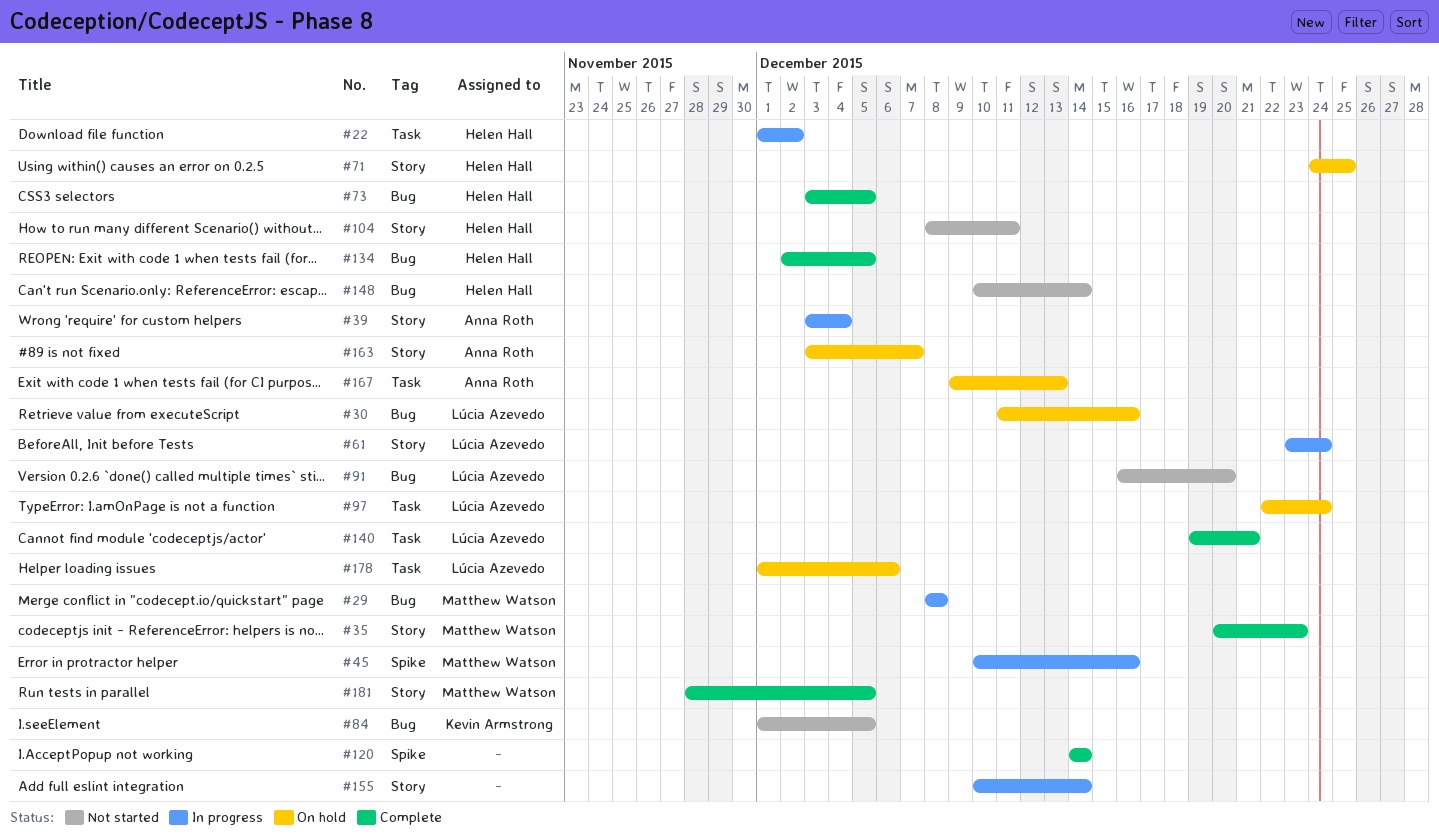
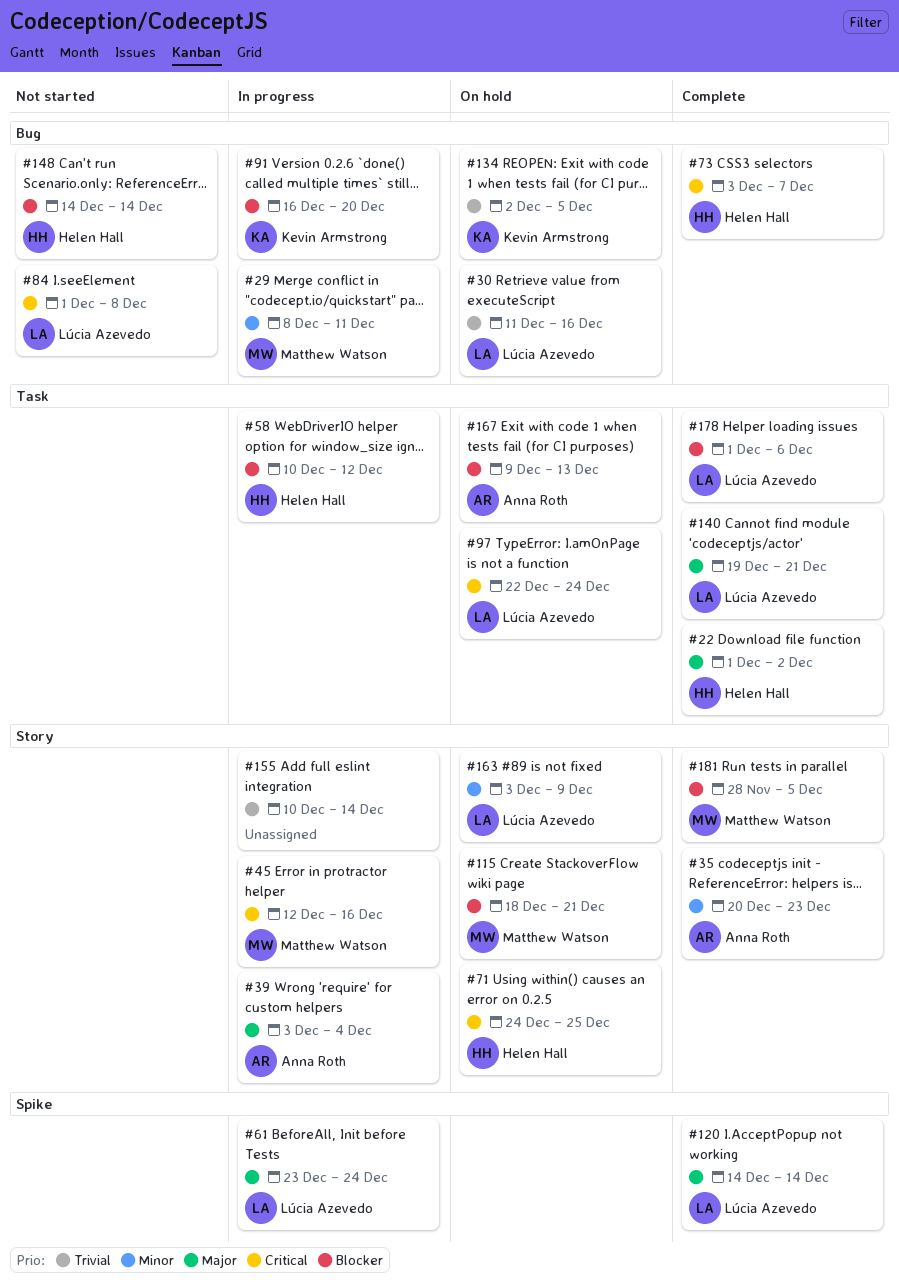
#22, status: In progress -> Complete
#29, due: Dec 8 -> Dec 11
#35, owner: Matthew Watson -> Anna Roth
#45, label: Spike -> Story
#45, start: Dec 10 -> Dec 12
#58: none -> present
#61, label: Story -> Spike
#73, due: Dec 5 -> Dec 7
#84, owner: Kevin Armstrong -> Lúcia Azevedo
#84, due: Dec 5 -> Dec 8
#91, status: Not started -> In progress
#91, owner: Lúcia Azevedo -> Kevin Armstrong
#104: present -> none
#115: none -> present
#120, owner: none -> Lúcia Azevedo
#134, status: Complete -> On hold
#134, owner: Helen Hall -> Kevin Armstrong
#148, start: Dec 10 -> Dec 14
#163, owner: Anna Roth -> Lúcia Azevedo
#163, due: Dec 7 -> Dec 9
#178, status: On hold -> Complete

